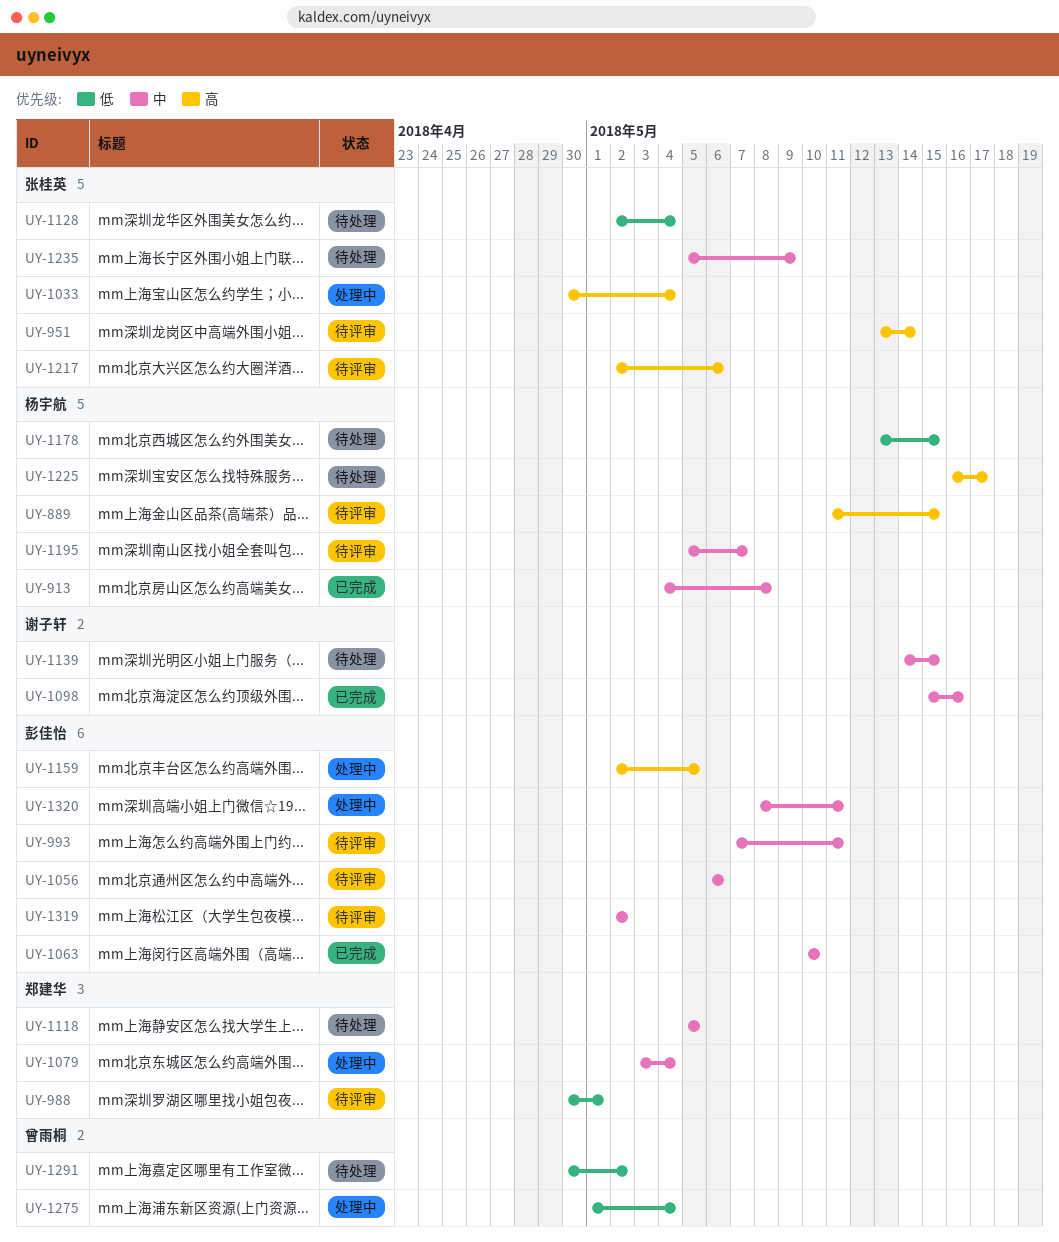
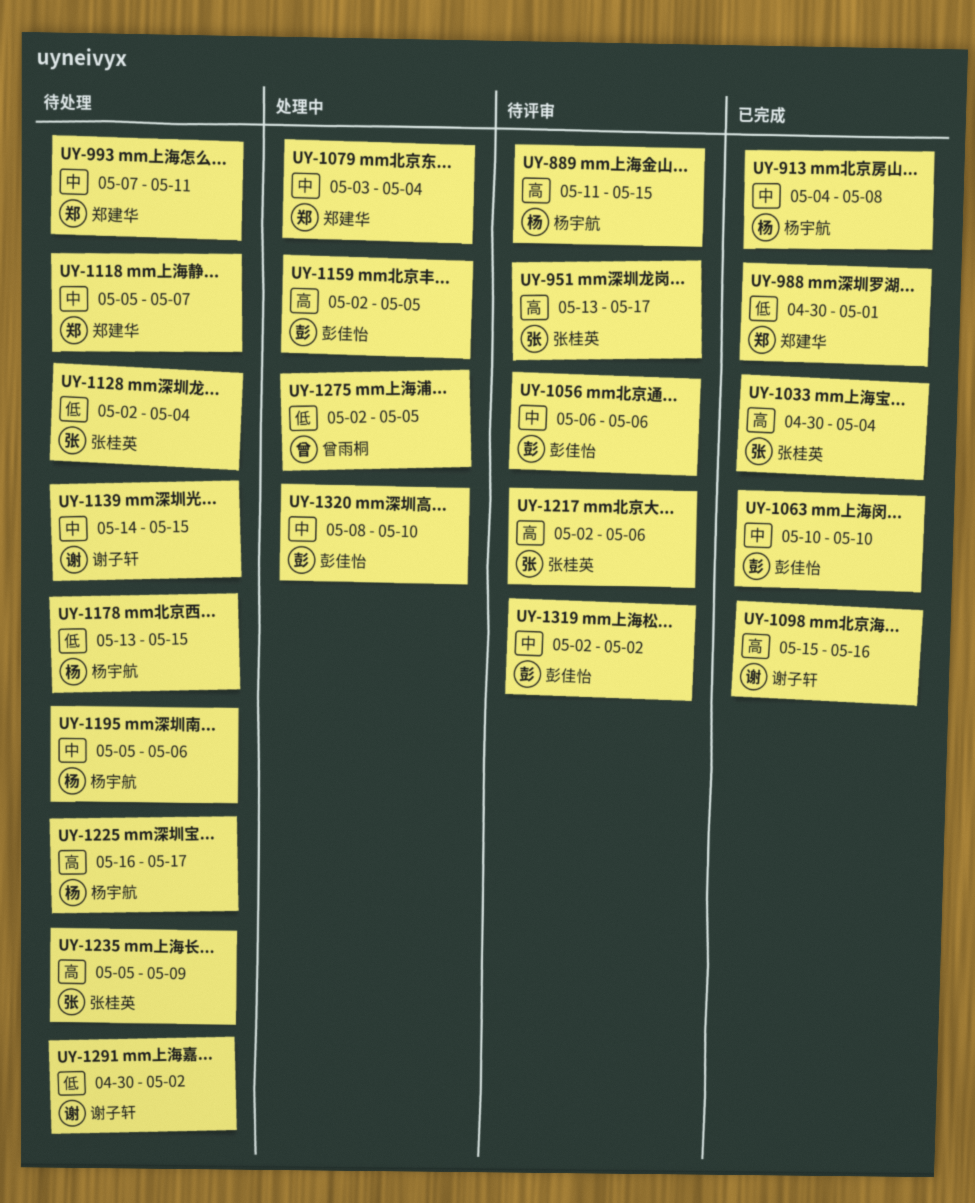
UY-951, due: May 14 -> May 17
UY-988, status: 待评审 -> 已完成
UY-993, status: 待评审 -> 待处理
UY-993, owner: 彭佳怡 -> 郑建华
UY-1033, status: 处理中 -> 已完成
UY-1098, priority: 中 -> 高
UY-1118, due: May 5 -> May 7
UY-1195, status: 待评审 -> 待处理
UY-1195, due: May 7 -> May 6
UY-1235, priority: 中 -> 高
UY-1275, start: May 1 -> May 2
UY-1275, due: May 4 -> May 5
UY-1291, owner: 曾雨桐 -> 谢子轩
UY-1320, due: May 11 -> May 10

